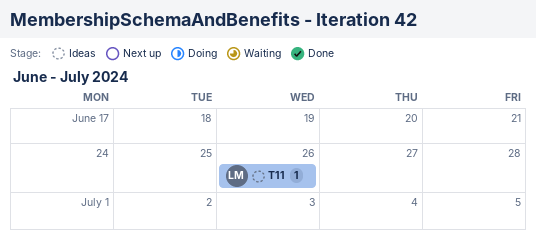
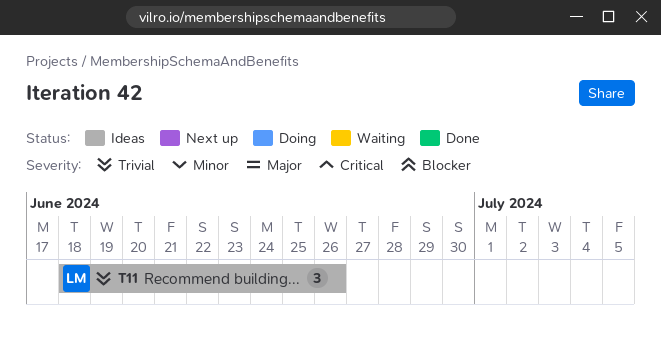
T11, estimate: 1 -> 3
T11, start: Jun 26 -> Jun 18

